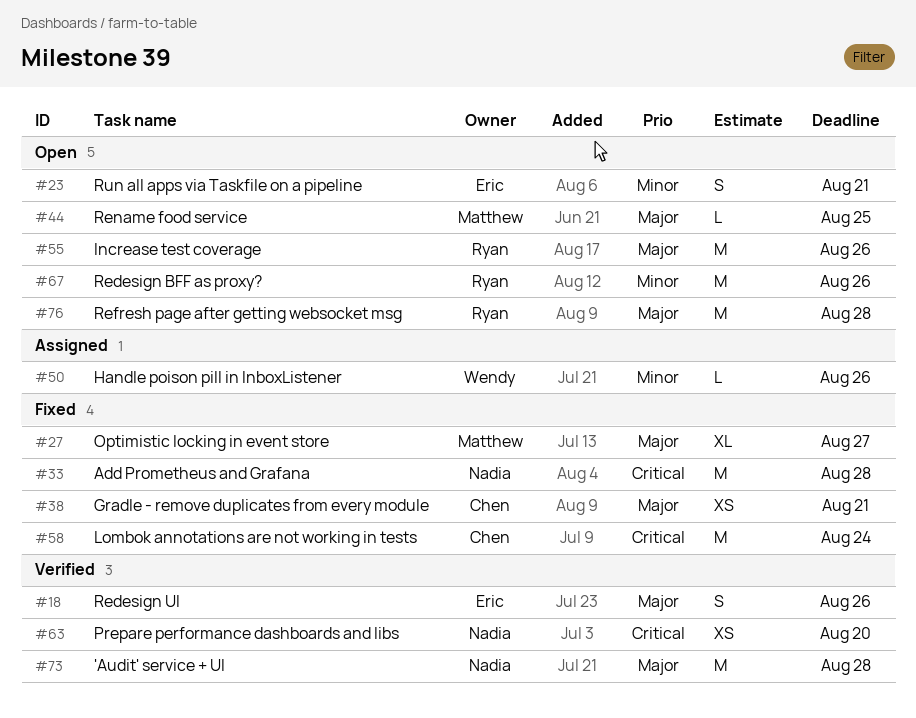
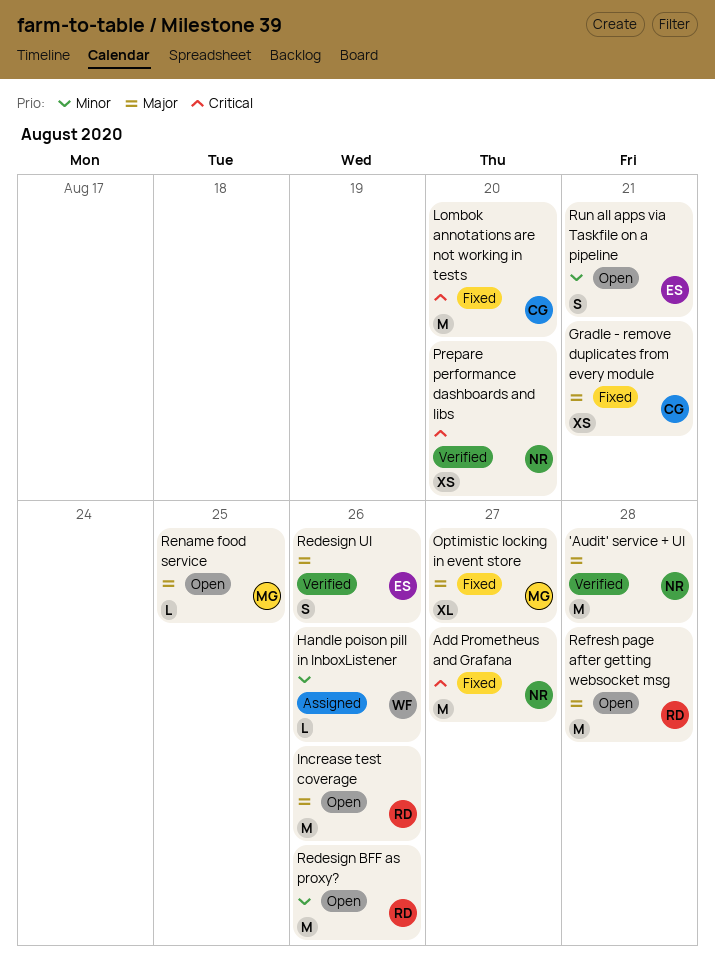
Add Prometheus and Grafana, due: Aug 28 -> Aug 27
Lombok annotations are not working in tests, due: Aug 24 -> Aug 20

